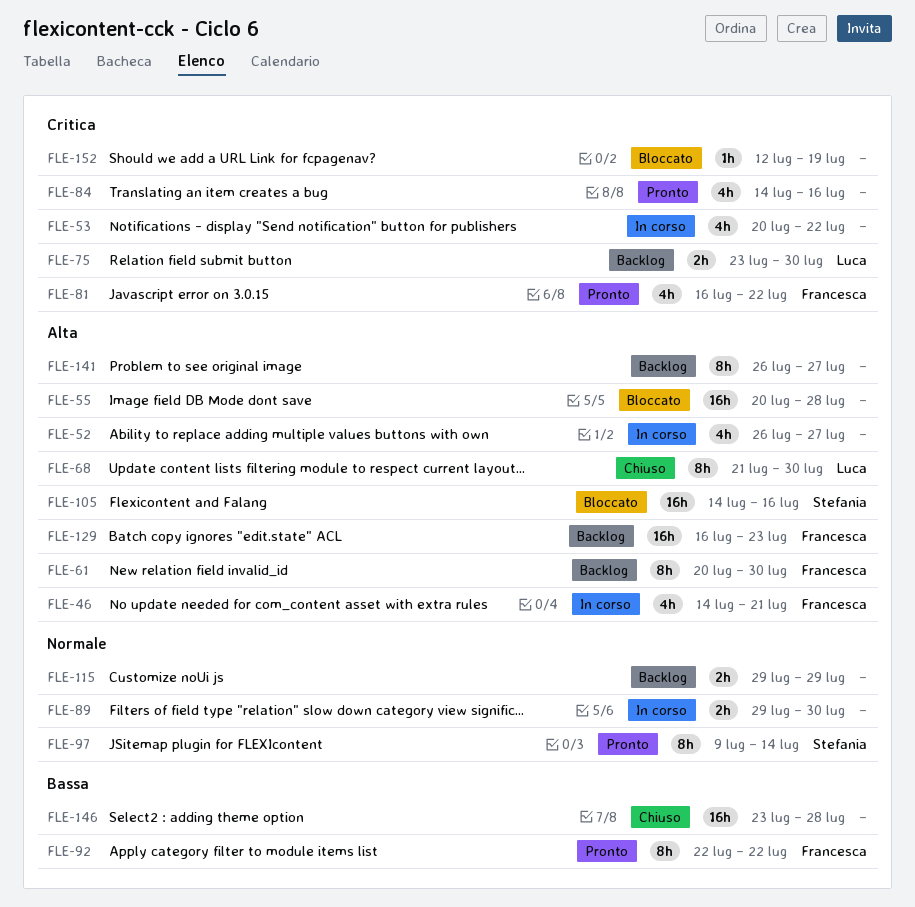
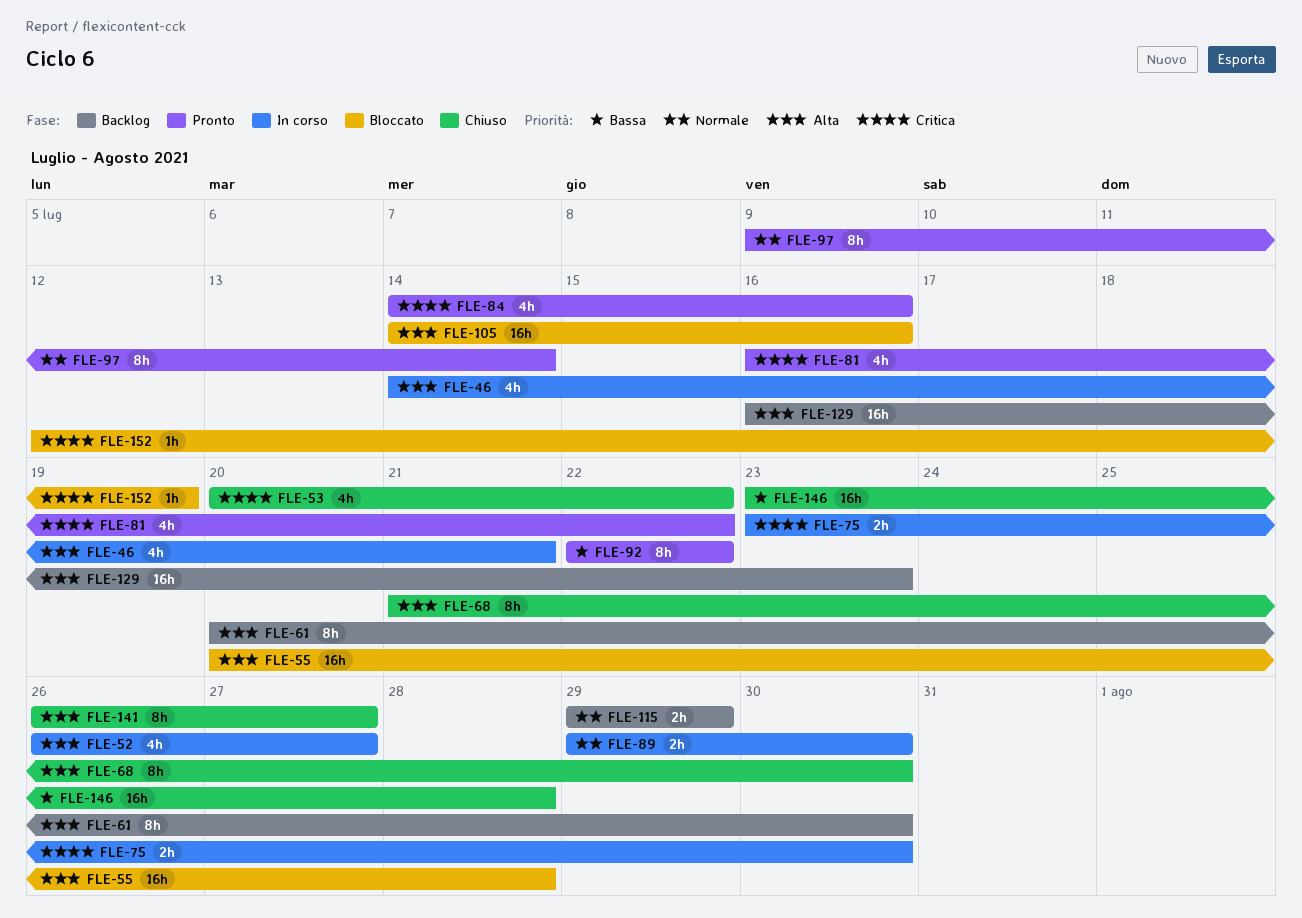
FLE-53, status: In corso -> Chiuso
FLE-75, status: Backlog -> In corso
FLE-141, status: Backlog -> Chiuso

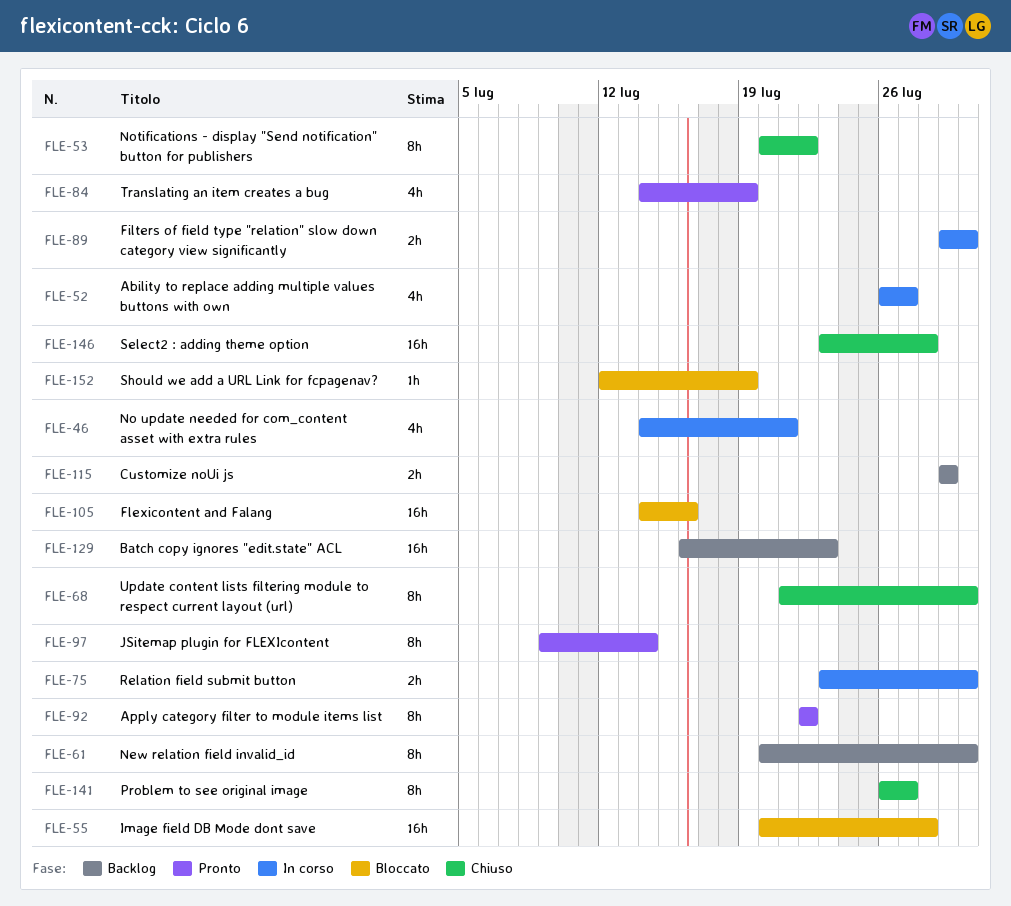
FLE-53, estimate: 4h -> 8h
FLE-81: present -> none
FLE-84, due: Jul 16 -> Jul 19

